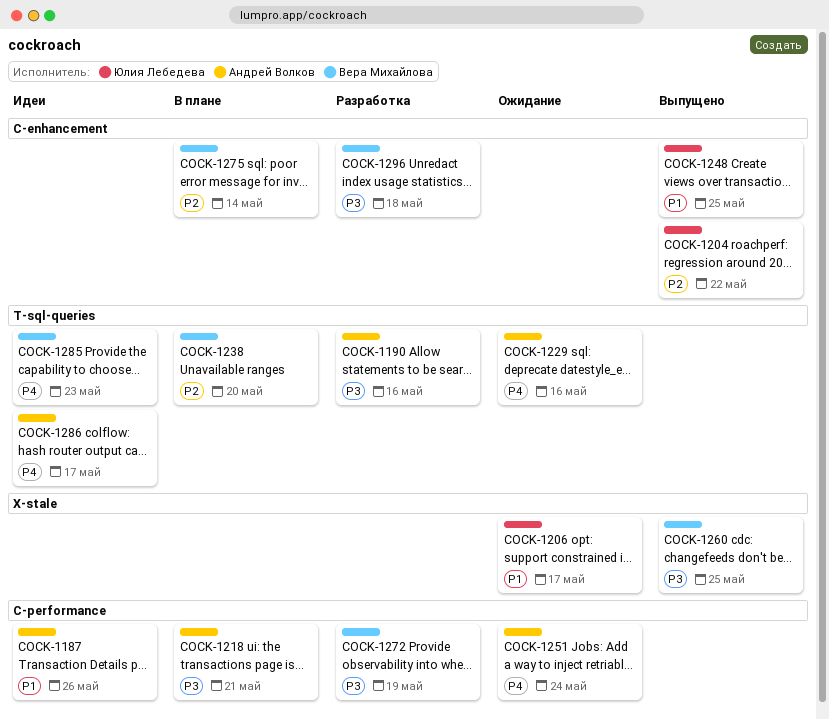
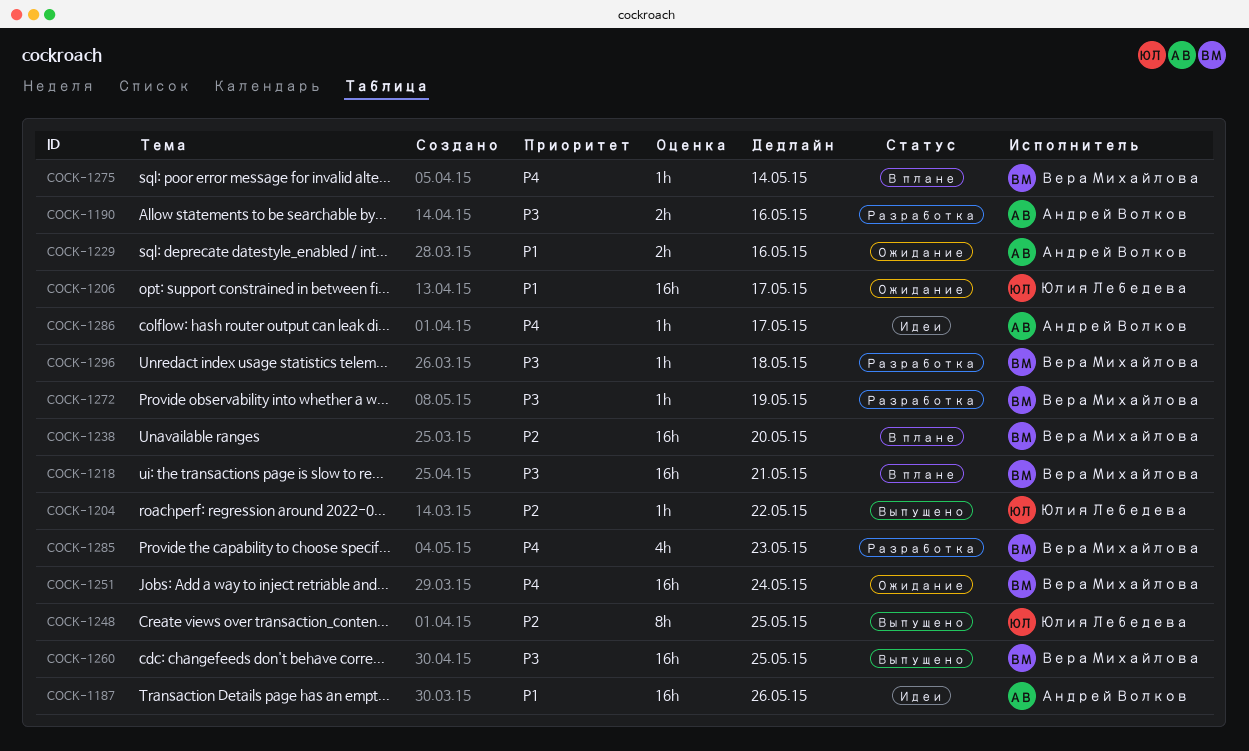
COCK-1218, owner: Андрей Волков -> Вера Михайлова
COCK-1229, priority: P4 -> P1
COCK-1248, priority: P1 -> P2
COCK-1251, owner: Андрей Волков -> Вера Михайлова
COCK-1275, priority: P2 -> P4
COCK-1285, status: Идеи -> Разработка

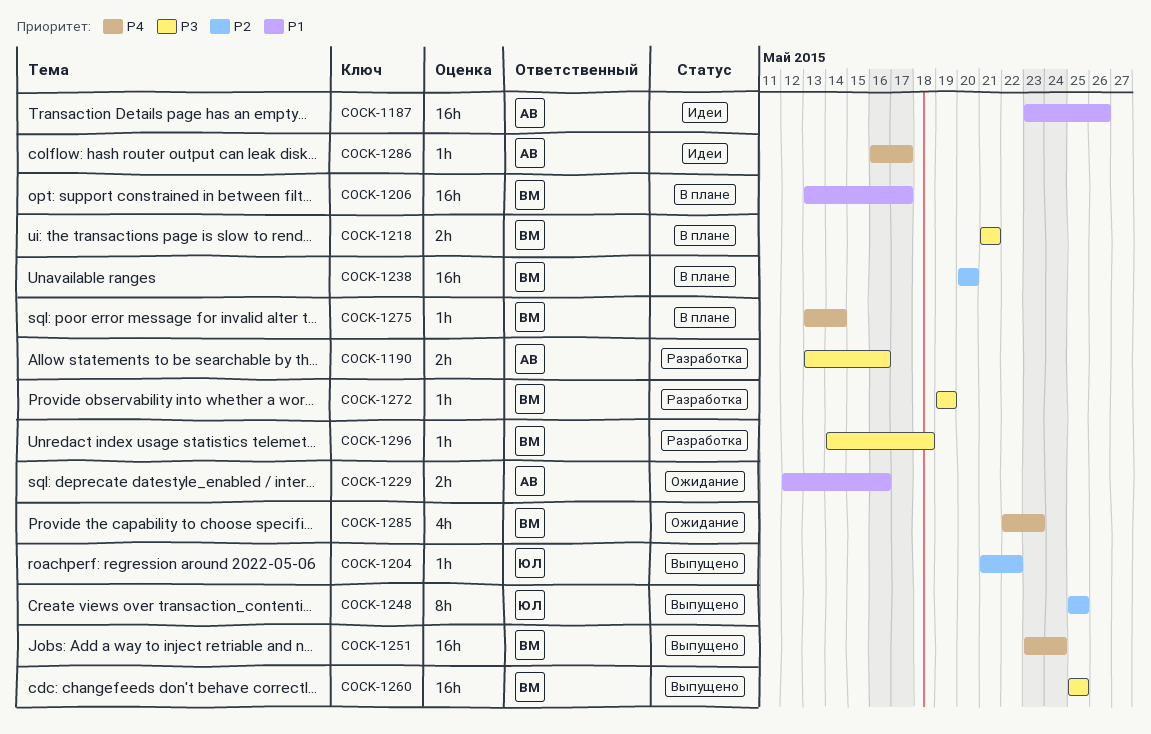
COCK-1206, status: Ожидание -> В плане
COCK-1206, owner: Юлия Лебедева -> Вера Михайлова
COCK-1218, estimate: 16h -> 2h
COCK-1251, status: Ожидание -> Выпущено
COCK-1285, status: Разработка -> Ожидание

